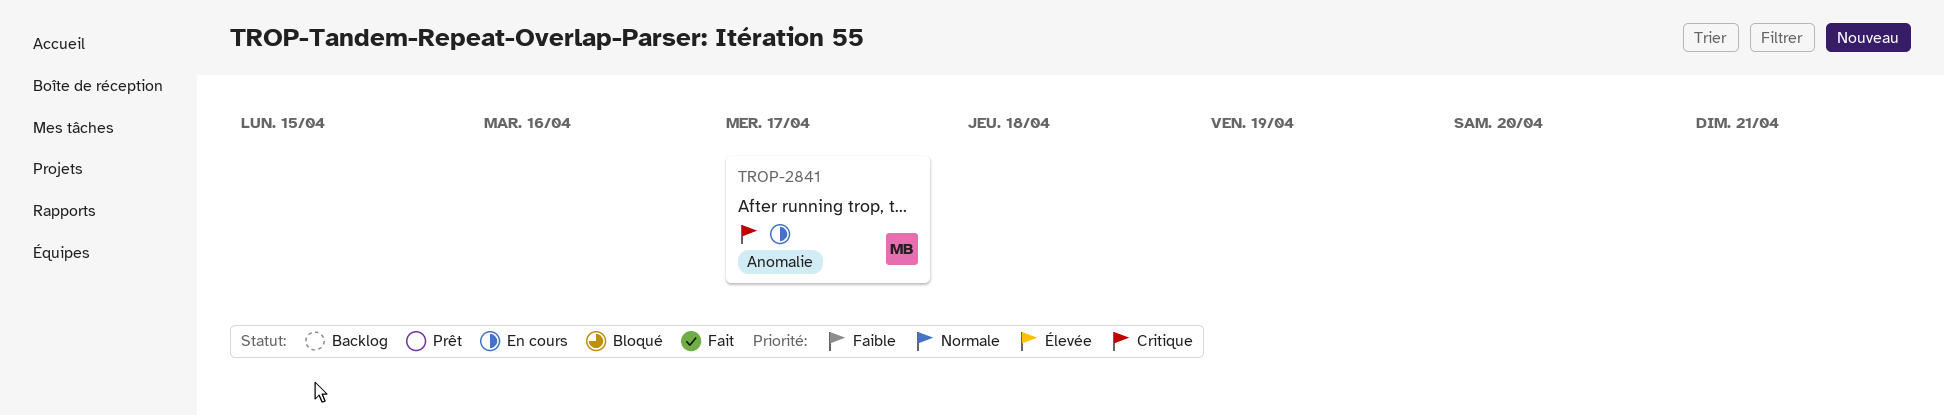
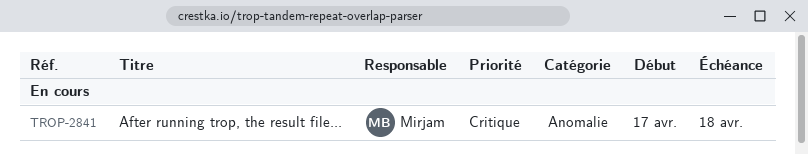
TROP-2841, due: Apr 17 -> Apr 18

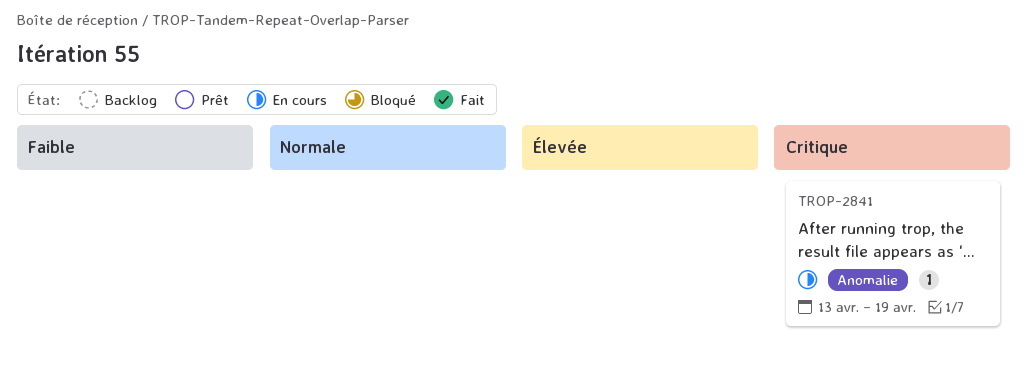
TROP-2841, start: Apr 17 -> Apr 13
TROP-2841, due: Apr 18 -> Apr 19

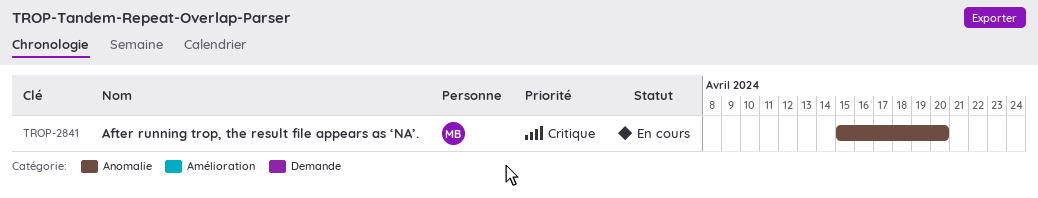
TROP-2841, start: Apr 13 -> Apr 15
TROP-2841, due: Apr 19 -> Apr 20

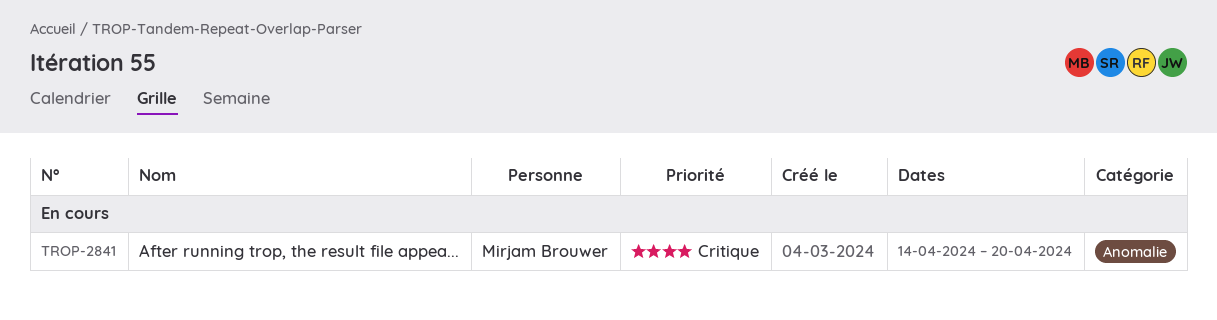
TROP-2841, start: Apr 15 -> Apr 14

